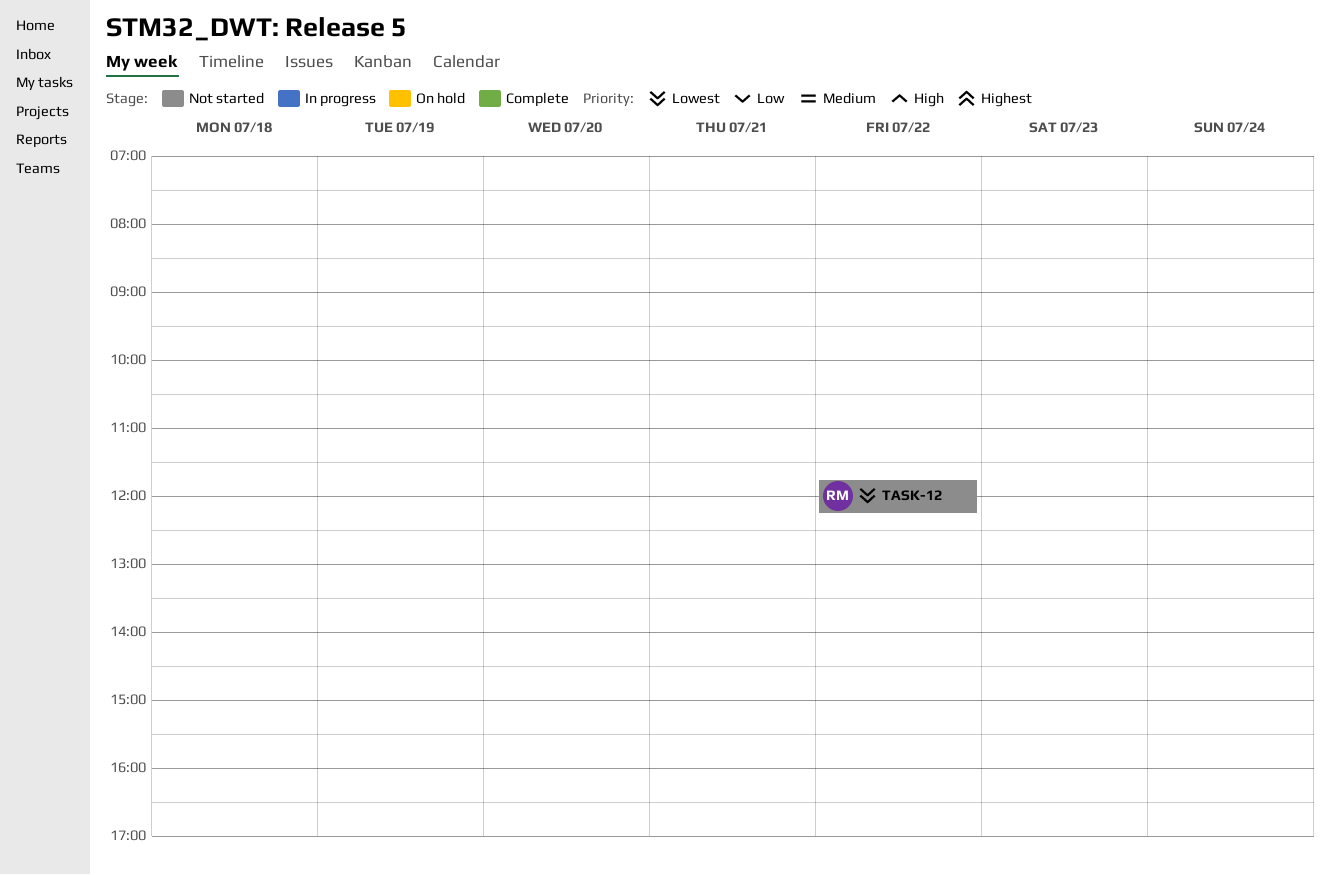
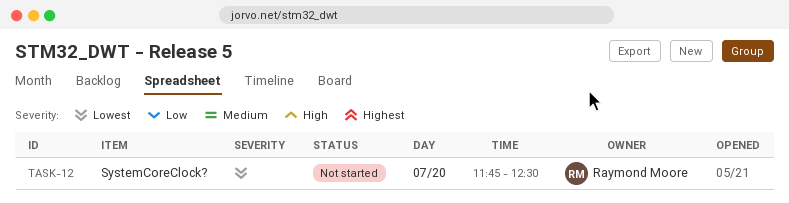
TASK-12, day: Jul 22 -> Jul 20
TASK-12, ends: 12:15 -> 12:30

